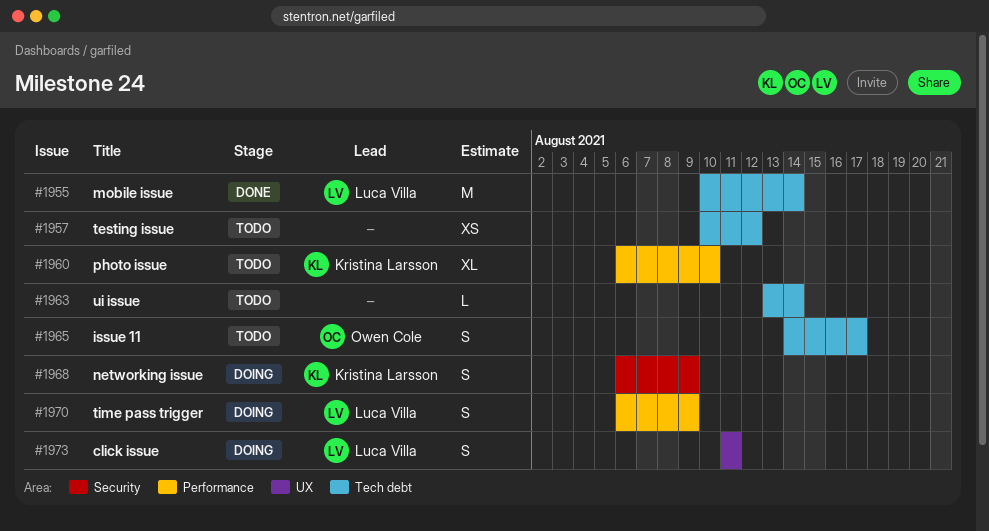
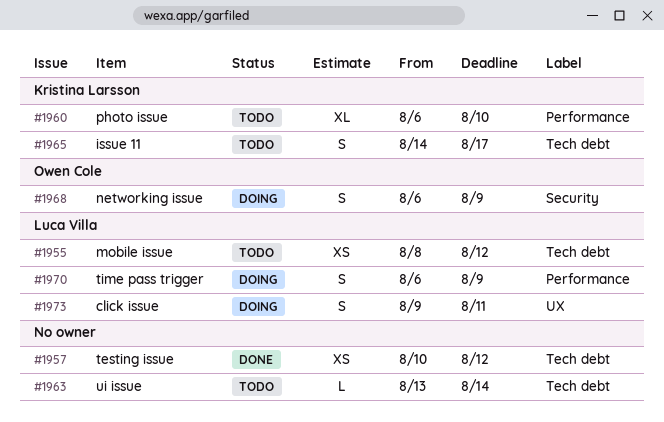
#1955, status: Done -> Todo
#1955, estimate: M -> XS
#1955, start: Aug 10 -> Aug 8
#1955, due: Aug 14 -> Aug 12
#1957, status: Todo -> Done
#1965, owner: Owen Cole -> Kristina Larsson
#1968, owner: Kristina Larsson -> Owen Cole
#1973, start: Aug 11 -> Aug 9

